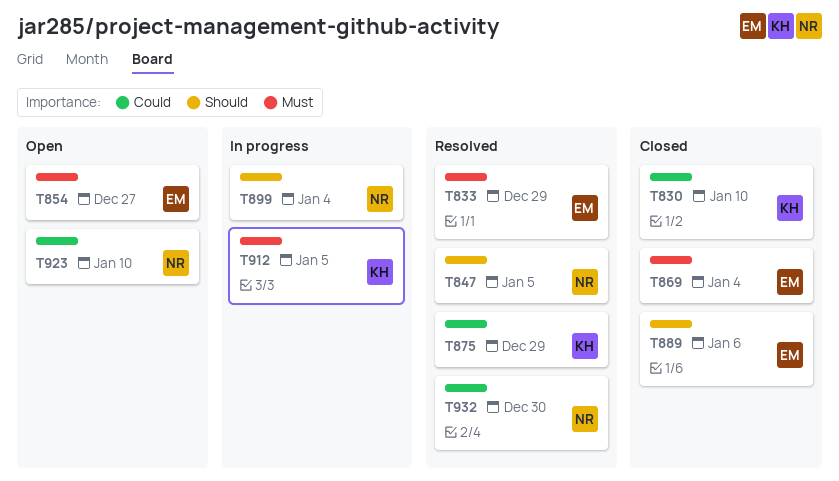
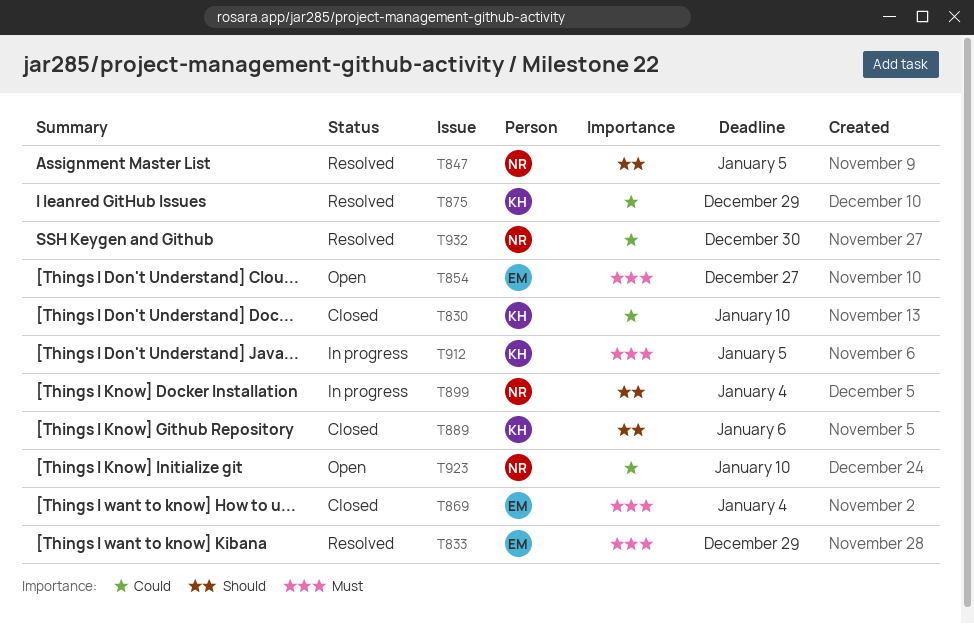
T889, owner: EM -> KH

